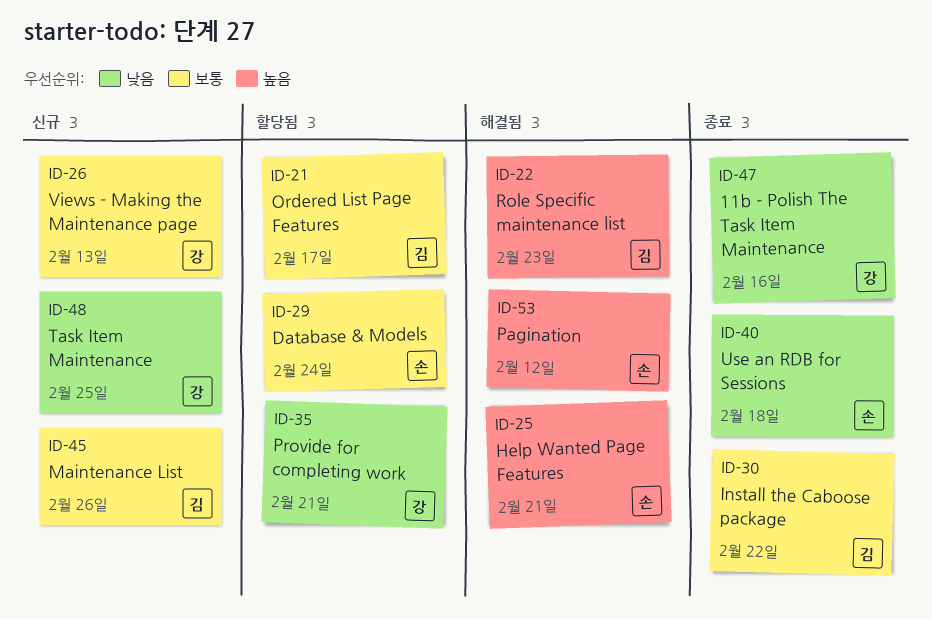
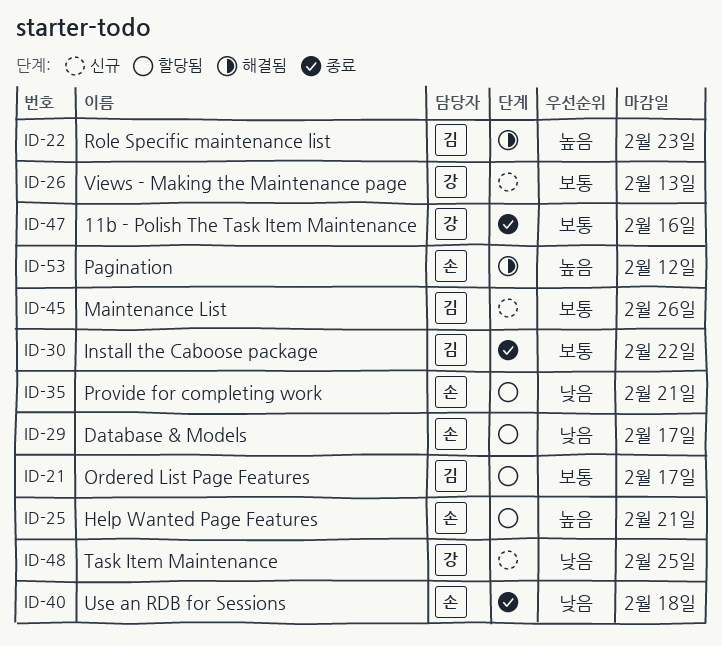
ID-25, status: 해결됨 -> 할당됨
ID-29, priority: 보통 -> 낮음
ID-29, due: Feb 24 -> Feb 17
ID-35, owner: 강 -> 손
ID-47, priority: 낮음 -> 보통

